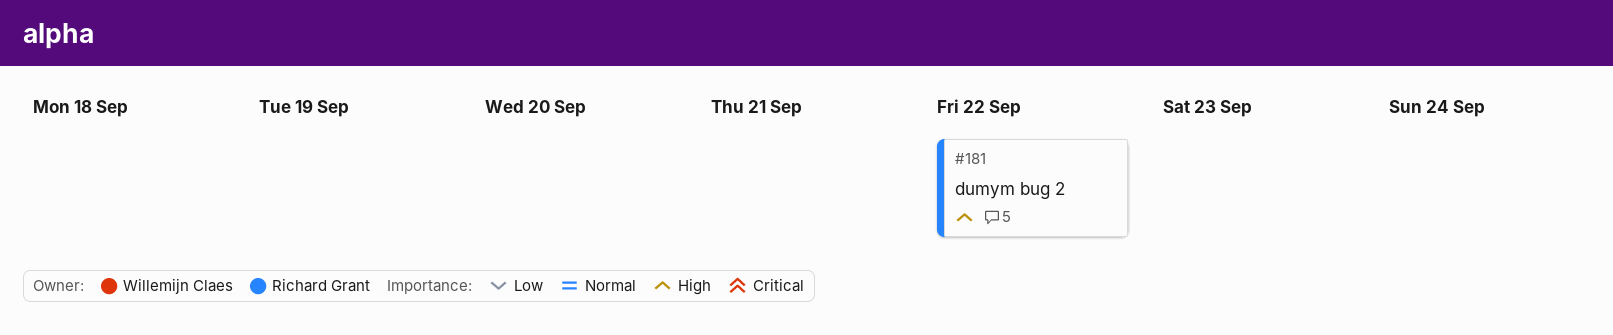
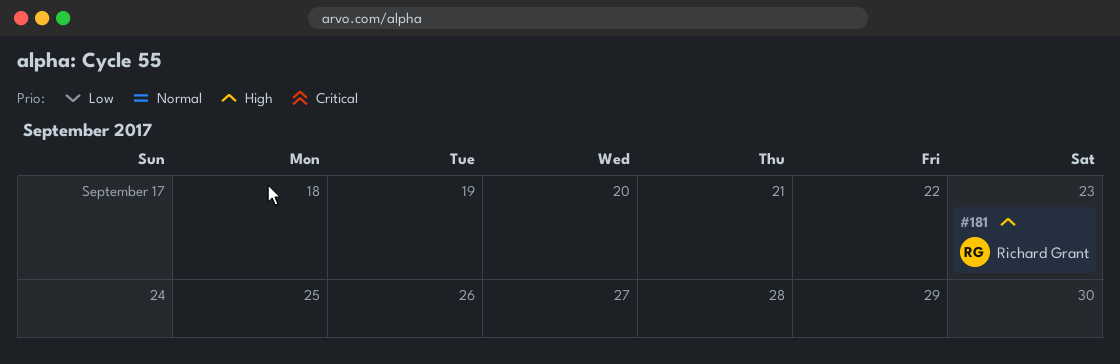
#181, due: Sep 22 -> Sep 23

